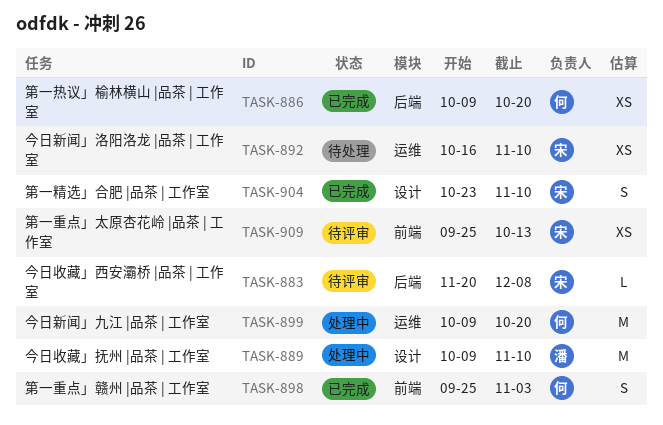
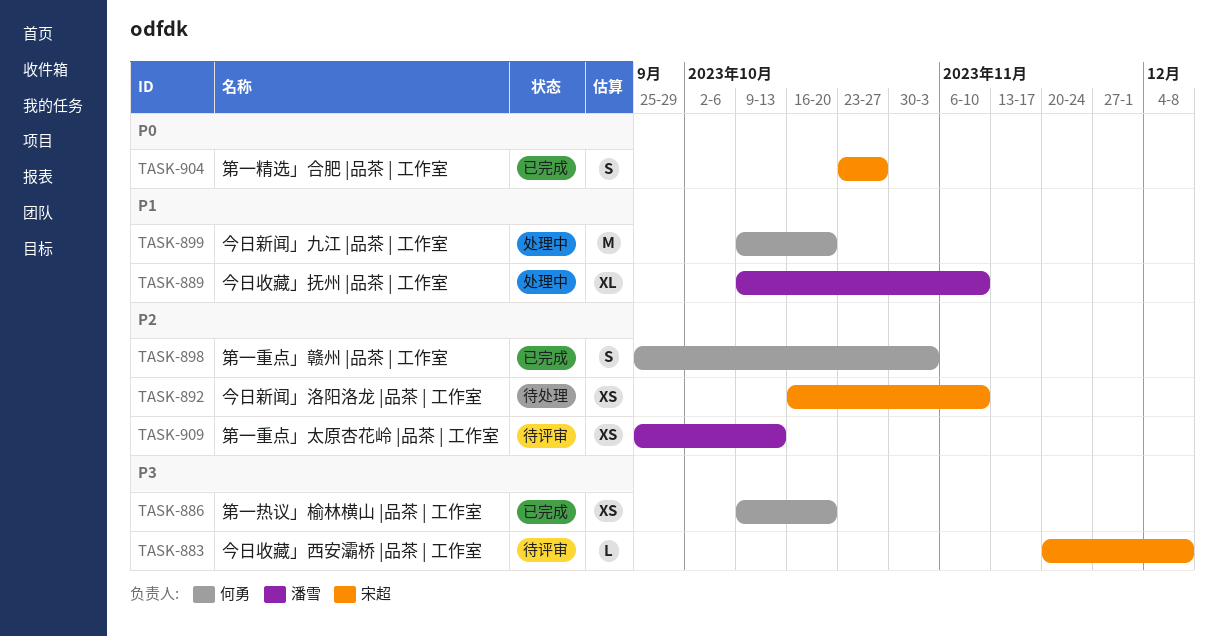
TASK-889, estimate: M -> XL
TASK-904, due: Nov 10 -> Oct 27
TASK-909, owner: 宋超 -> 潘雪

